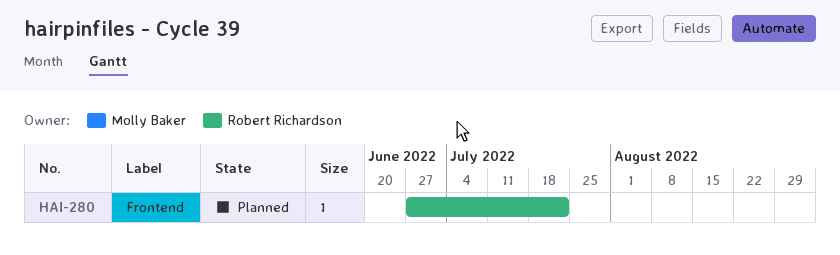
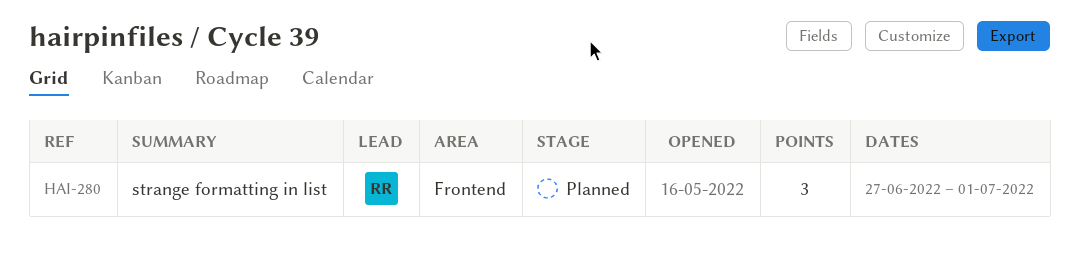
HAI-280, estimate: 1 -> 3
HAI-280, due: Jul 22 -> Jul 1

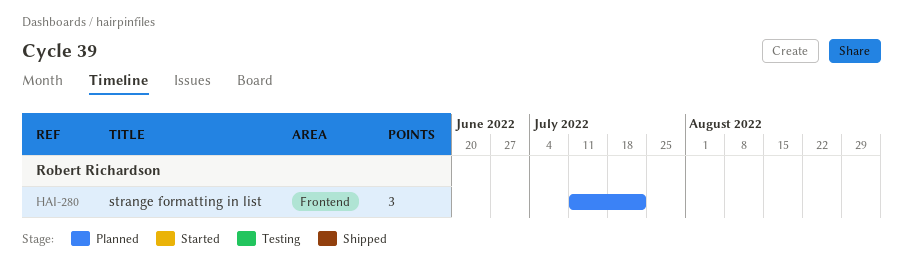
HAI-280, start: Jun 27 -> Jul 11
HAI-280, due: Jul 1 -> Jul 22

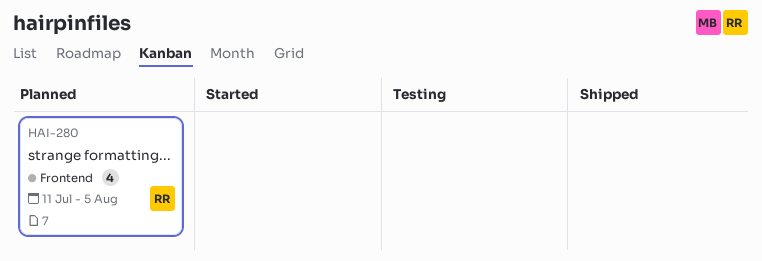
HAI-280, estimate: 3 -> 4
HAI-280, due: Jul 22 -> Aug 5

